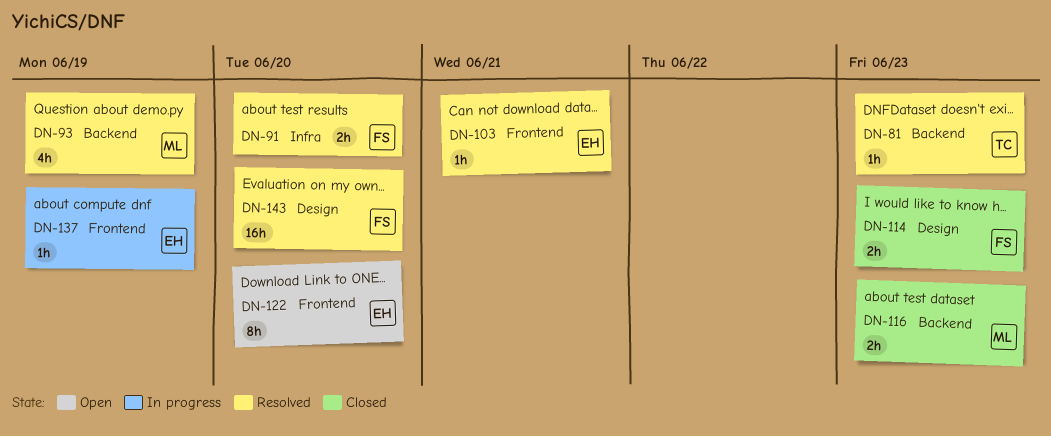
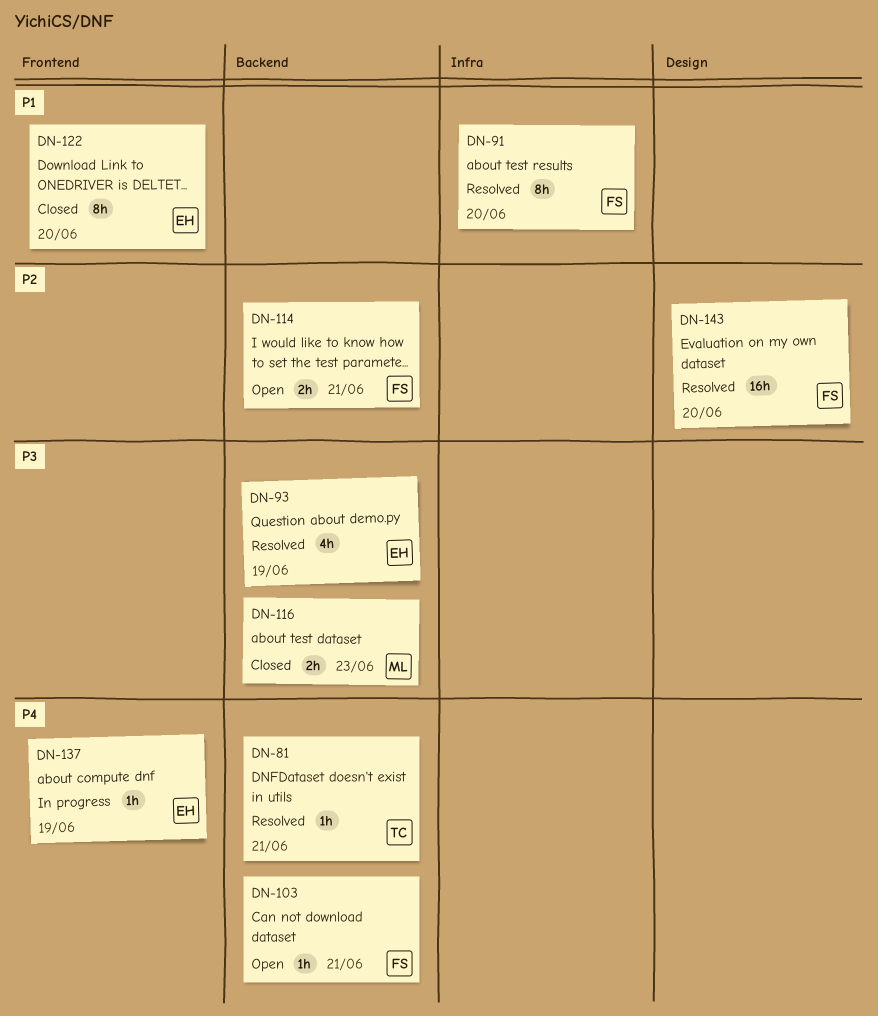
DN-81, due: Jun 23 -> Jun 21
DN-91, estimate: 2h -> 8h
DN-93, owner: ML -> EH
DN-103, status: Resolved -> Open
DN-103, owner: EH -> FS
DN-103, label: Frontend -> Backend
DN-114, status: Closed -> Open
DN-114, label: Design -> Backend
DN-114, due: Jun 23 -> Jun 21
DN-122, status: Open -> Closed

